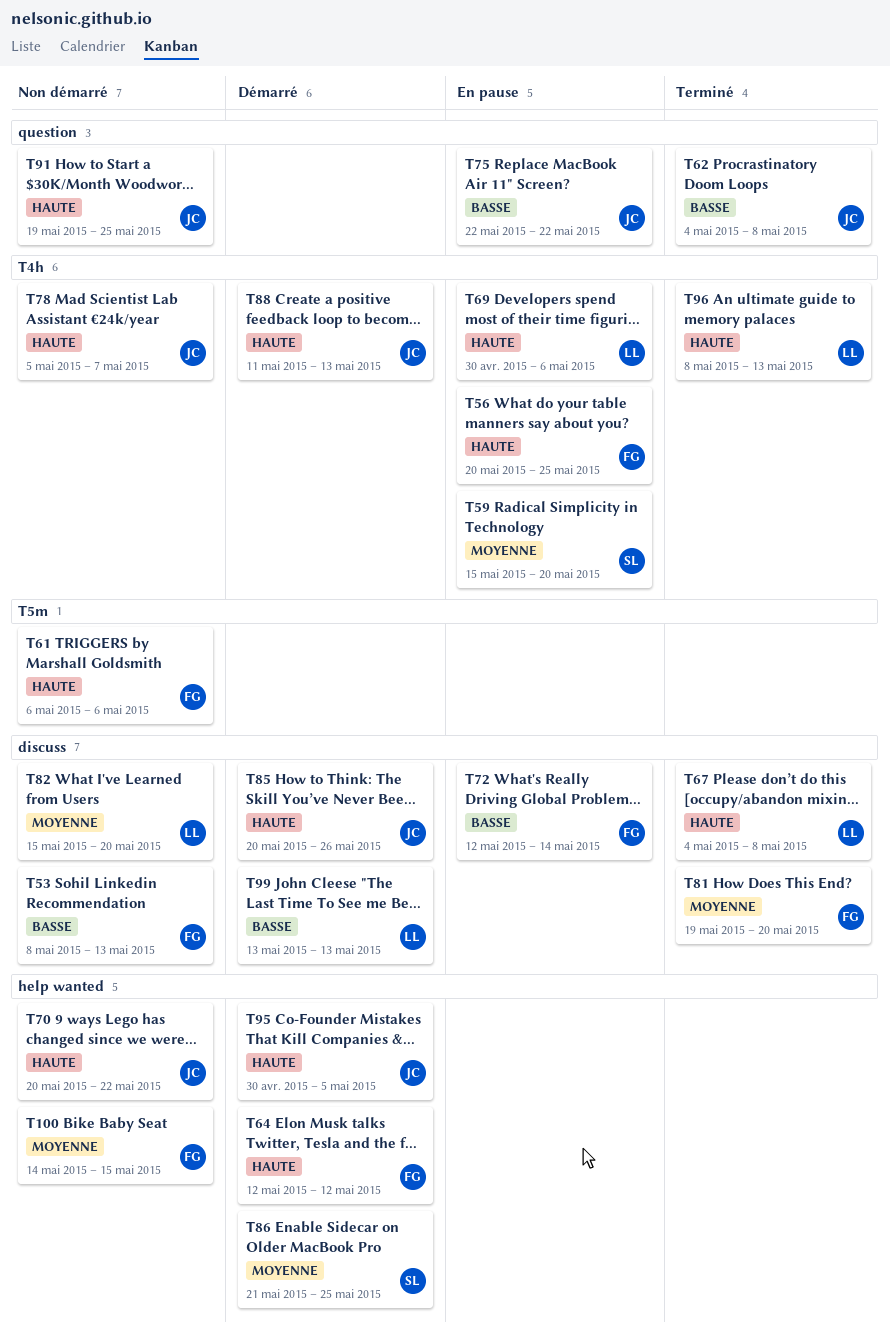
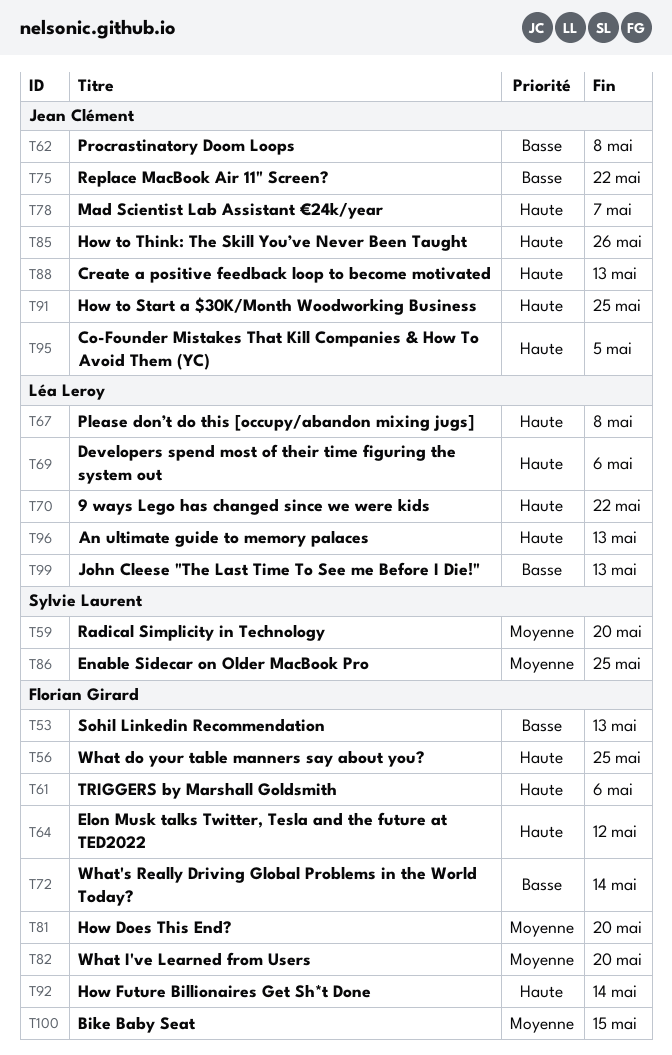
T70, owner: Jean Clément -> Léa Leroy
T82, owner: Léa Leroy -> Florian Girard
T92: none -> present

